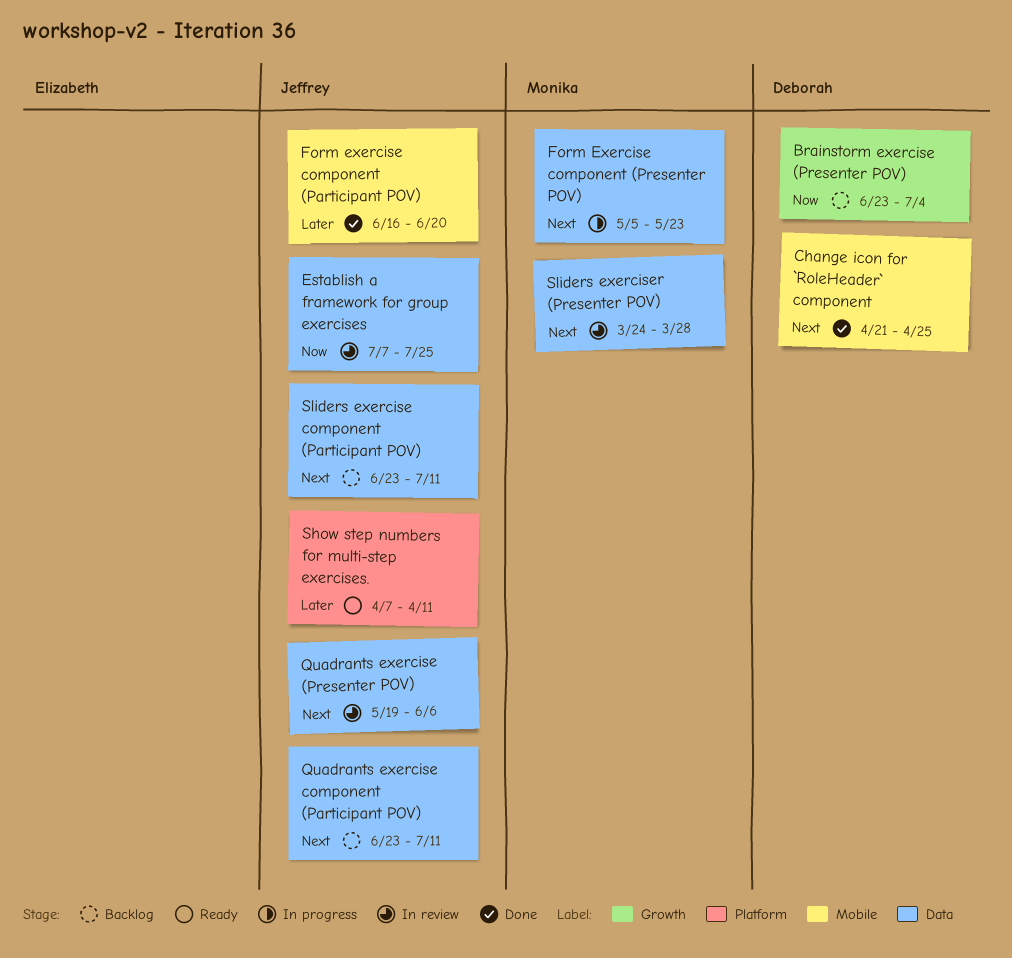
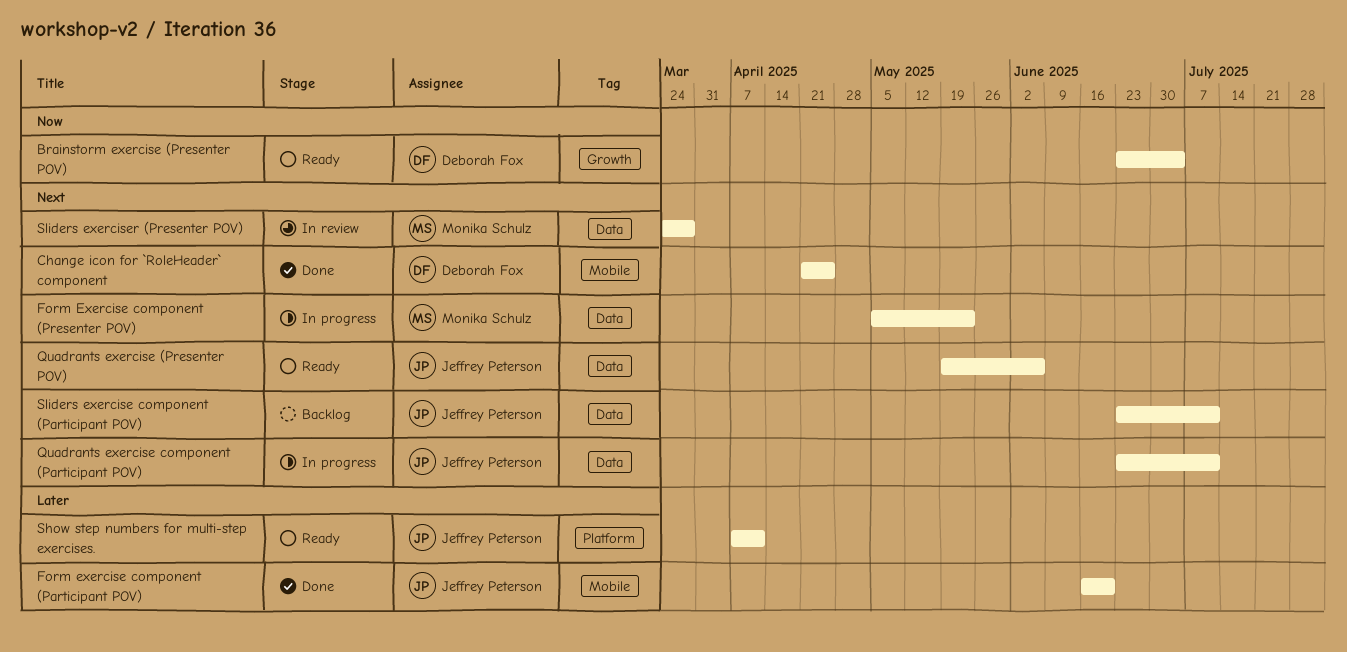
Brainstorm exercise (Presenter POV), status: Backlog -> Ready
Establish a framework for group exercises: present -> none
Quadrants exercise (Presenter POV), status: In review -> Ready
Quadrants exercise component (Participant POV), status: Backlog -> In progress

